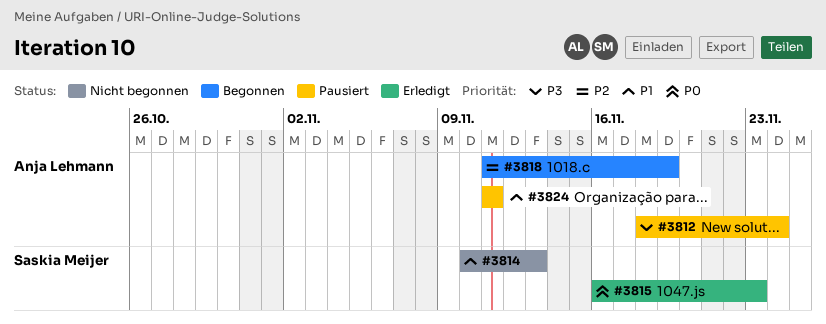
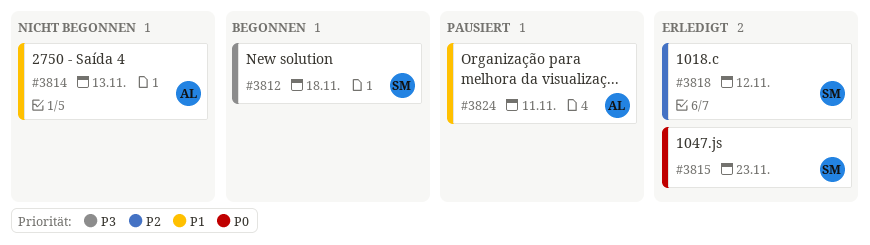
#3812, status: Pausiert -> Begonnen
#3812, owner: Anja Lehmann -> Saskia Meijer
#3812, due: Nov 24 -> Nov 18
#3814, owner: Saskia Meijer -> Anja Lehmann
#3818, status: Begonnen -> Erledigt
#3818, owner: Anja Lehmann -> Saskia Meijer
#3818, due: Nov 19 -> Nov 12

